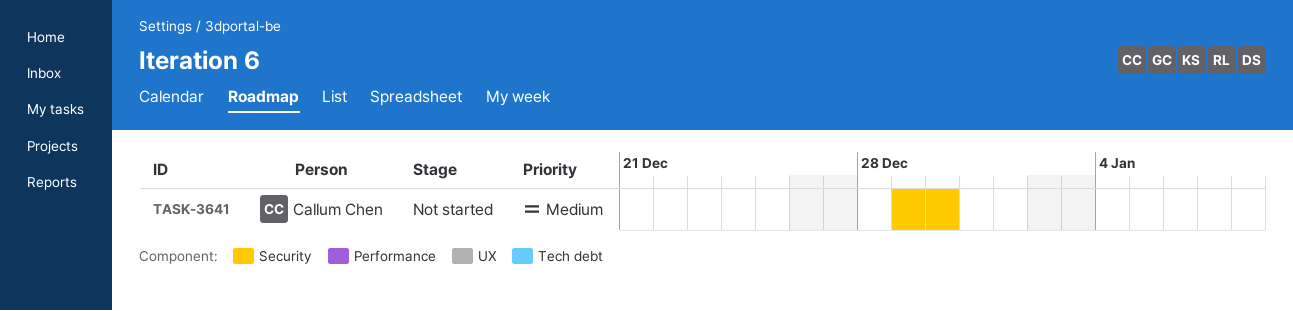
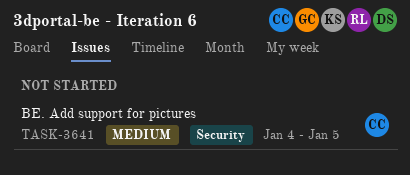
TASK-3641, start: Dec 29 -> Jan 4
TASK-3641, due: Dec 30 -> Jan 5

